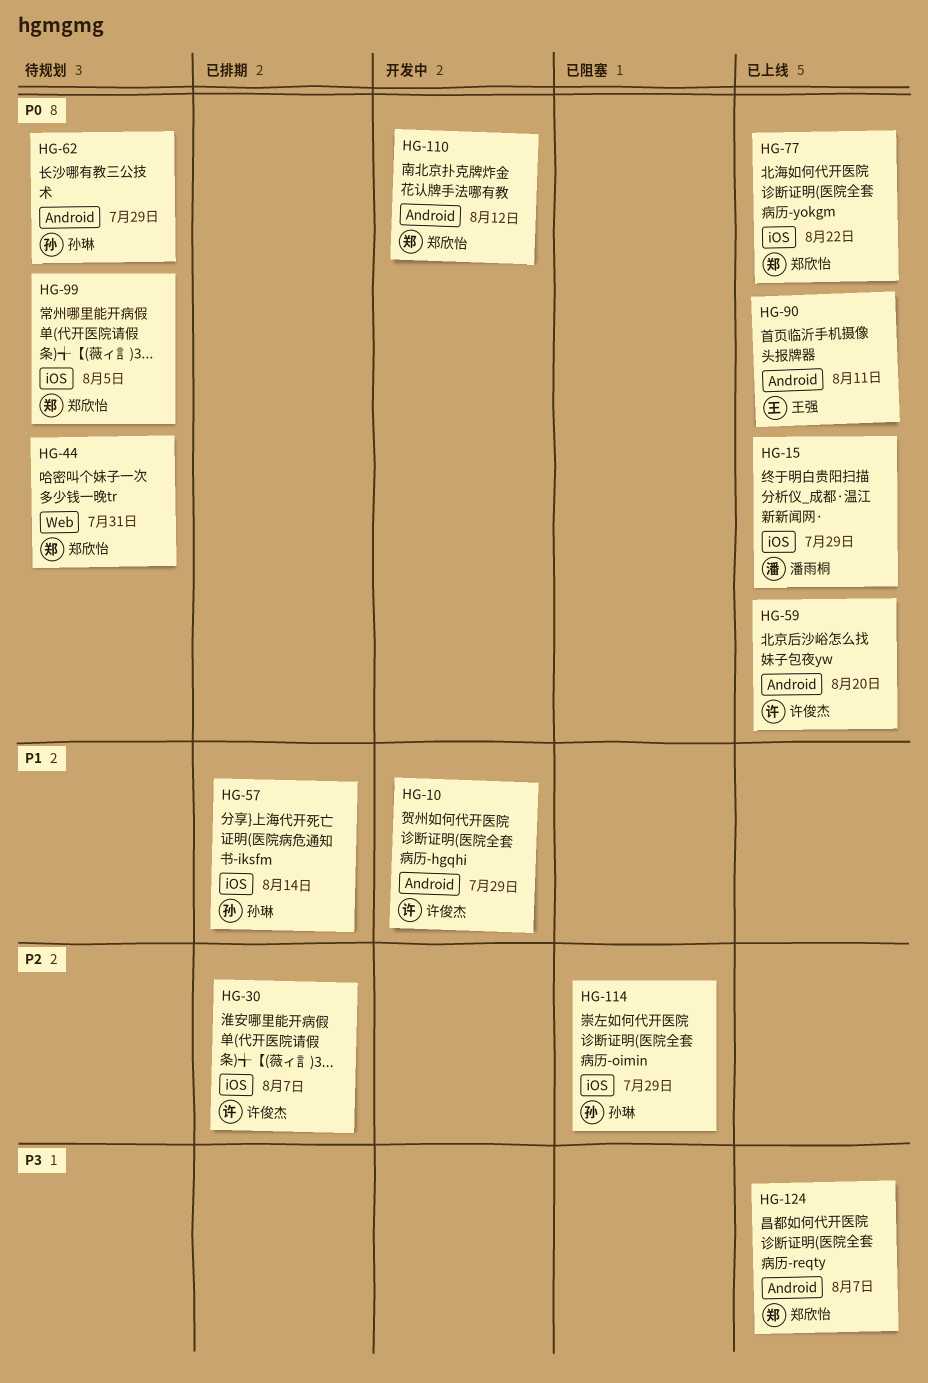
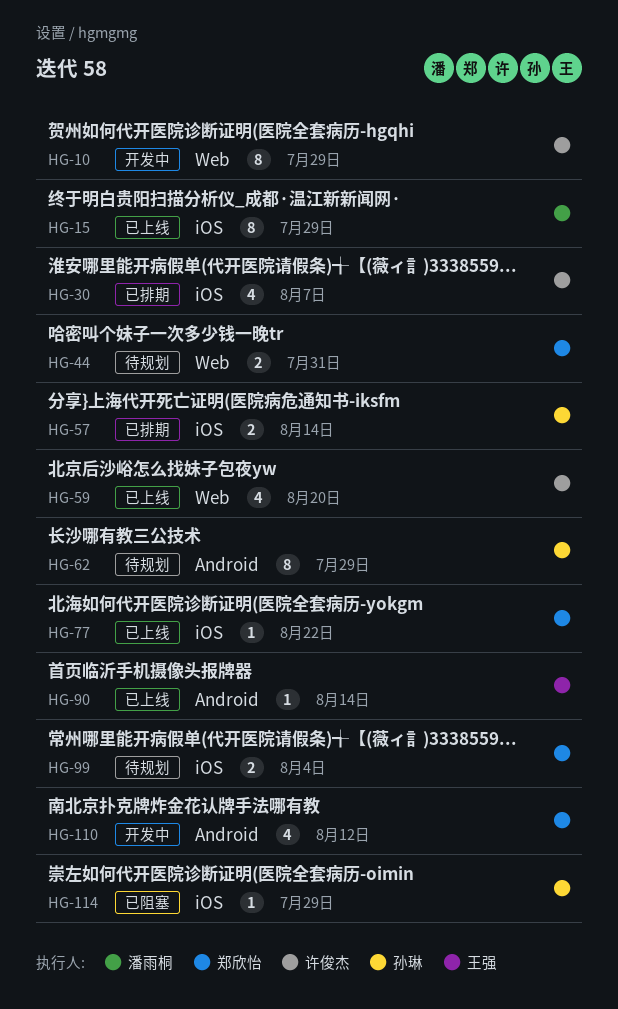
HG-10, label: Android -> Web
HG-59, label: Android -> Web
HG-90, due: Aug 11 -> Aug 14
HG-99, due: Aug 5 -> Aug 4
HG-124: present -> none

